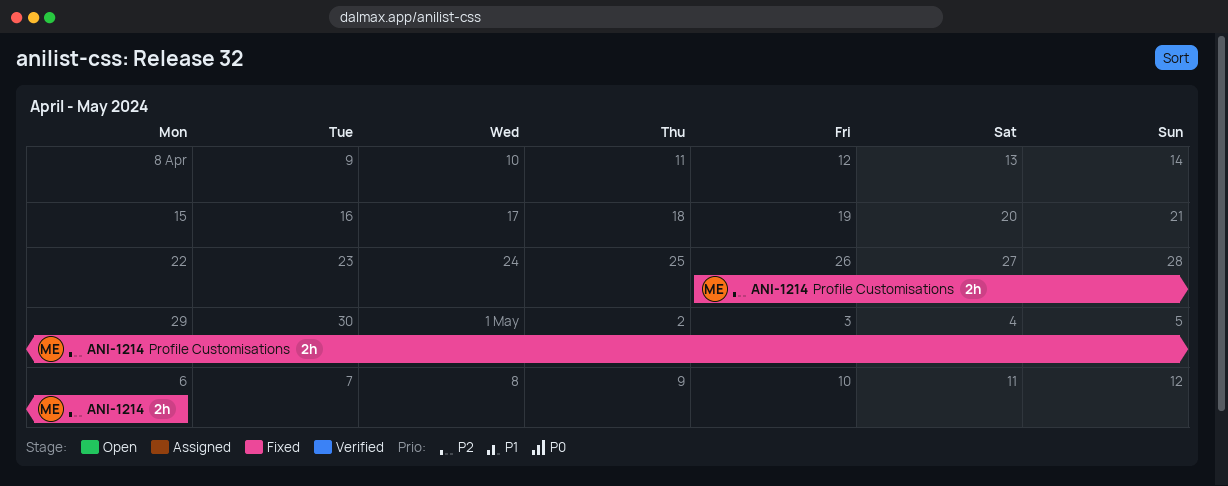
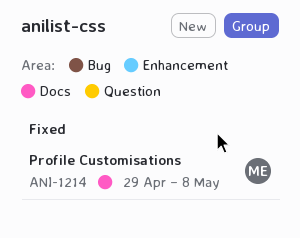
ANI-1214, start: Apr 26 -> Apr 29
ANI-1214, due: May 6 -> May 8

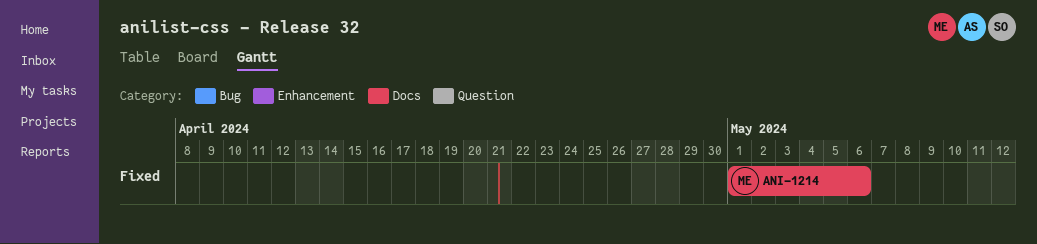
ANI-1214, start: Apr 29 -> May 1
ANI-1214, due: May 8 -> May 6

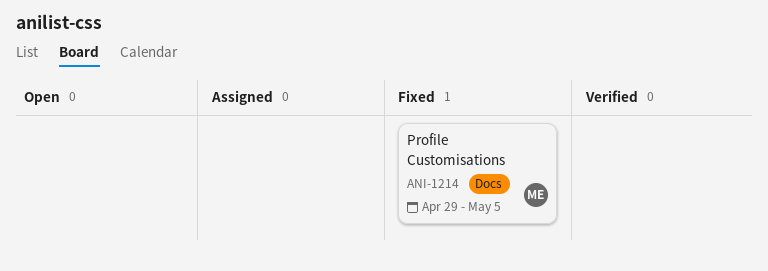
ANI-1214, start: May 1 -> Apr 29
ANI-1214, due: May 6 -> May 5

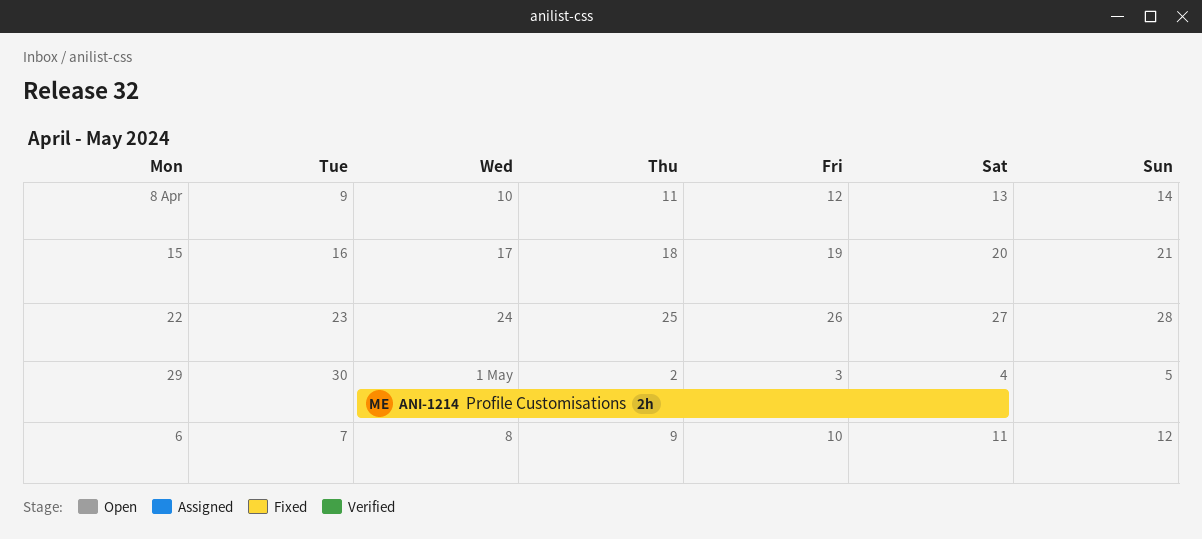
ANI-1214, start: Apr 29 -> May 1
ANI-1214, due: May 5 -> May 4

